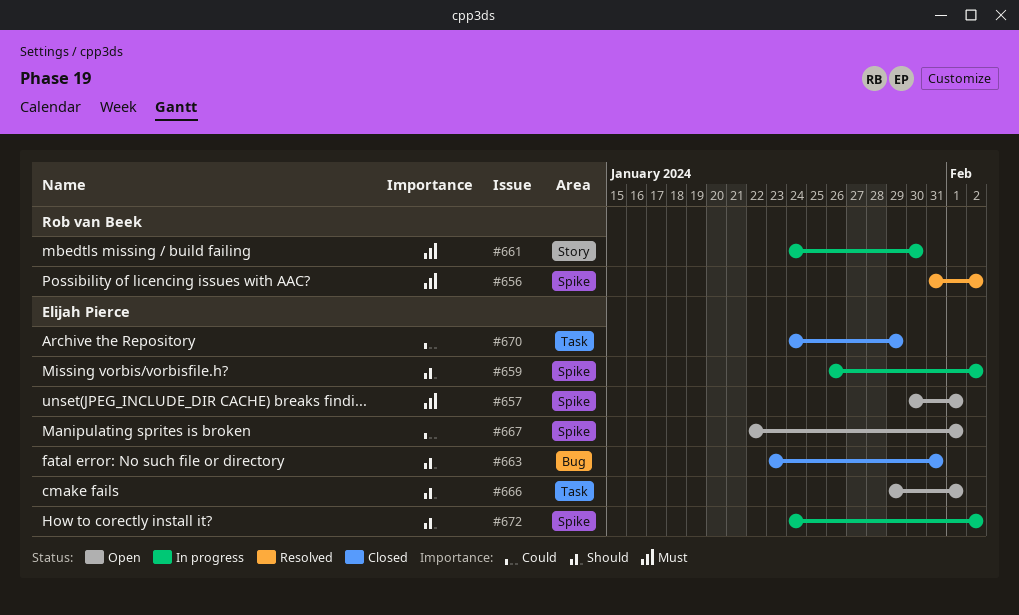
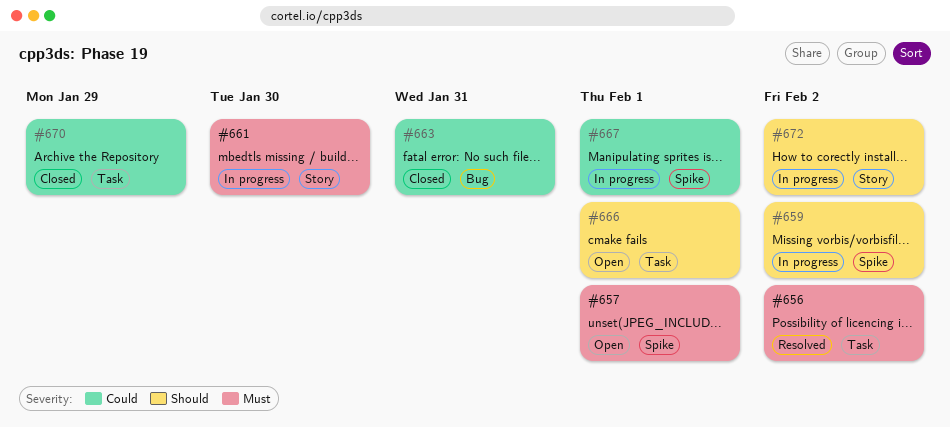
#656, label: Spike -> Task
#663, priority: Should -> Could
#667, status: Open -> In progress
#672, label: Spike -> Story

